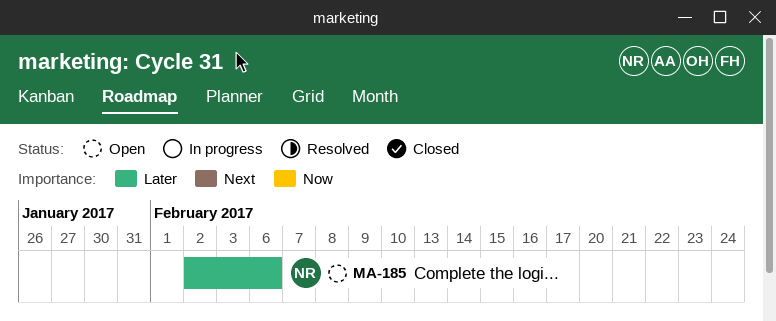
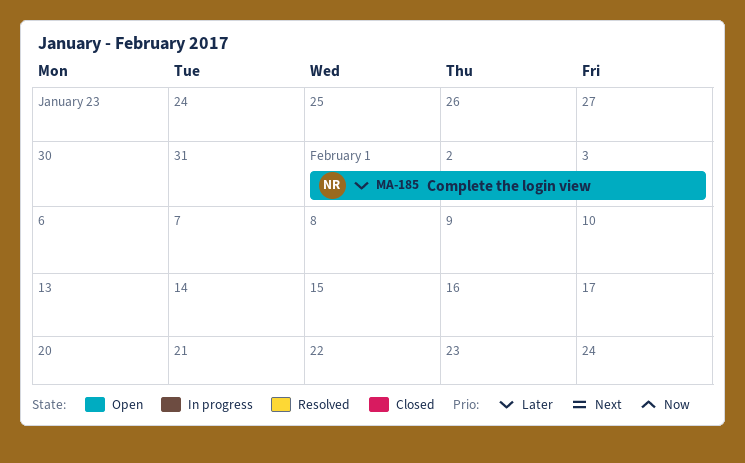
MA-185, start: Feb 2 -> Feb 1
MA-185, due: Feb 6 -> Feb 3

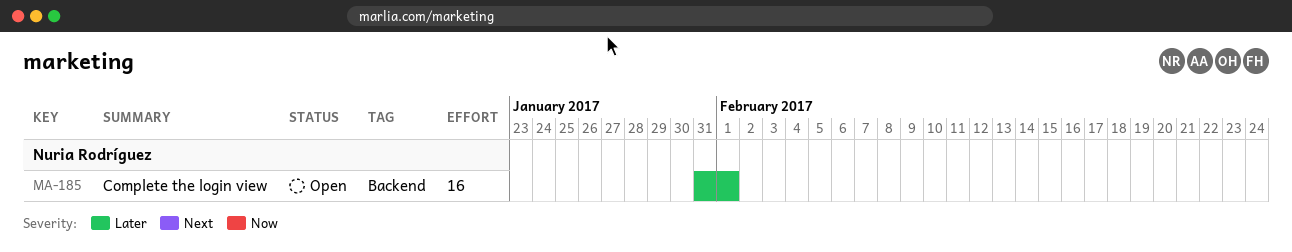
MA-185, start: Feb 1 -> Jan 31
MA-185, due: Feb 3 -> Feb 1

